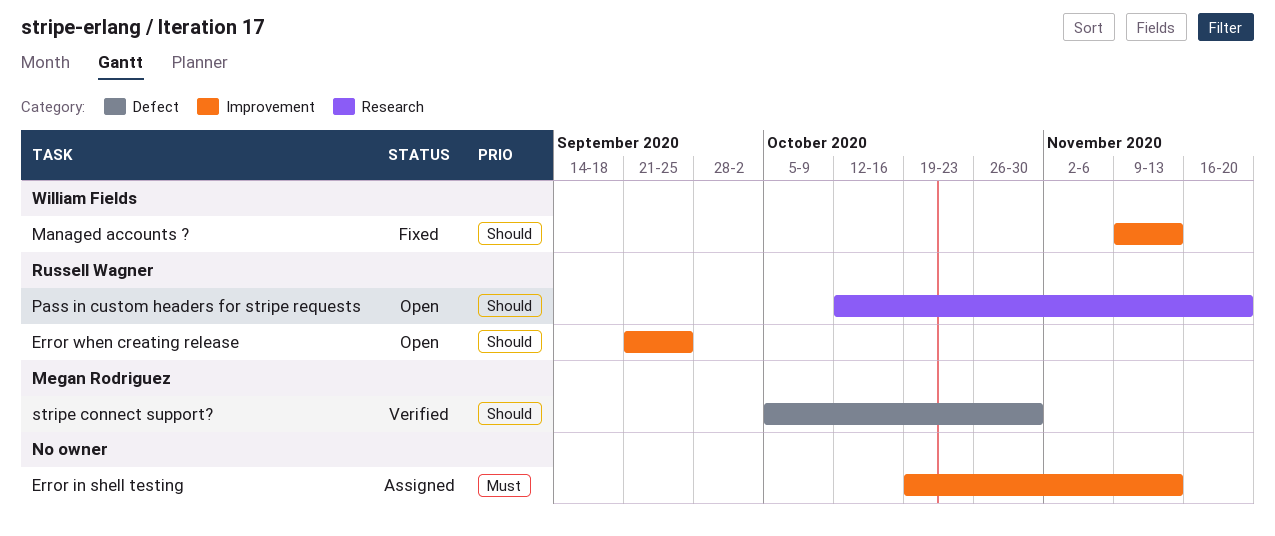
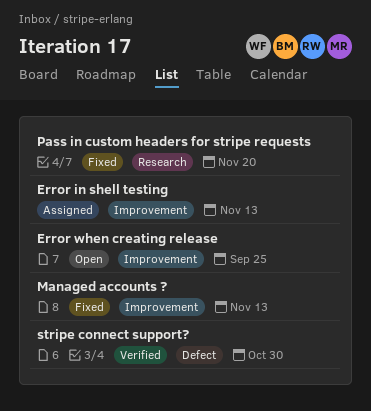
Pass in custom headers for stripe requests, status: Open -> Fixed

